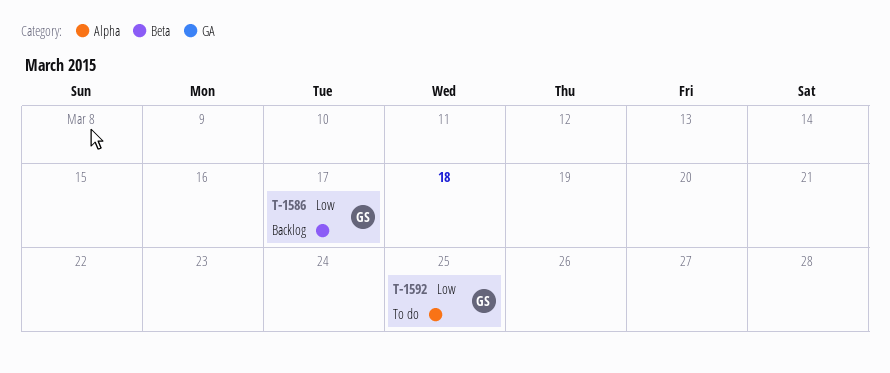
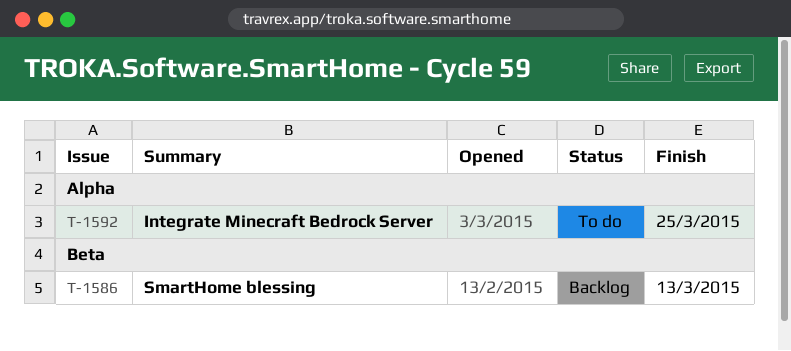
T-1586, due: Mar 17 -> Mar 13

